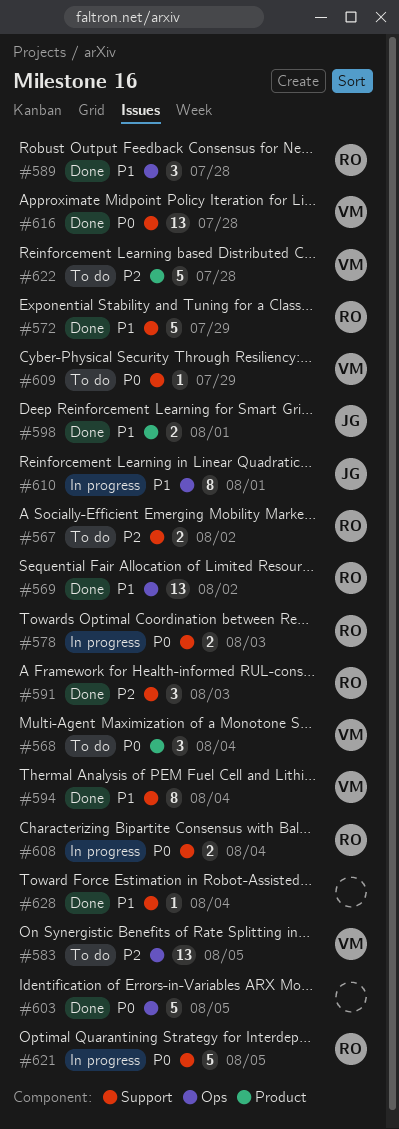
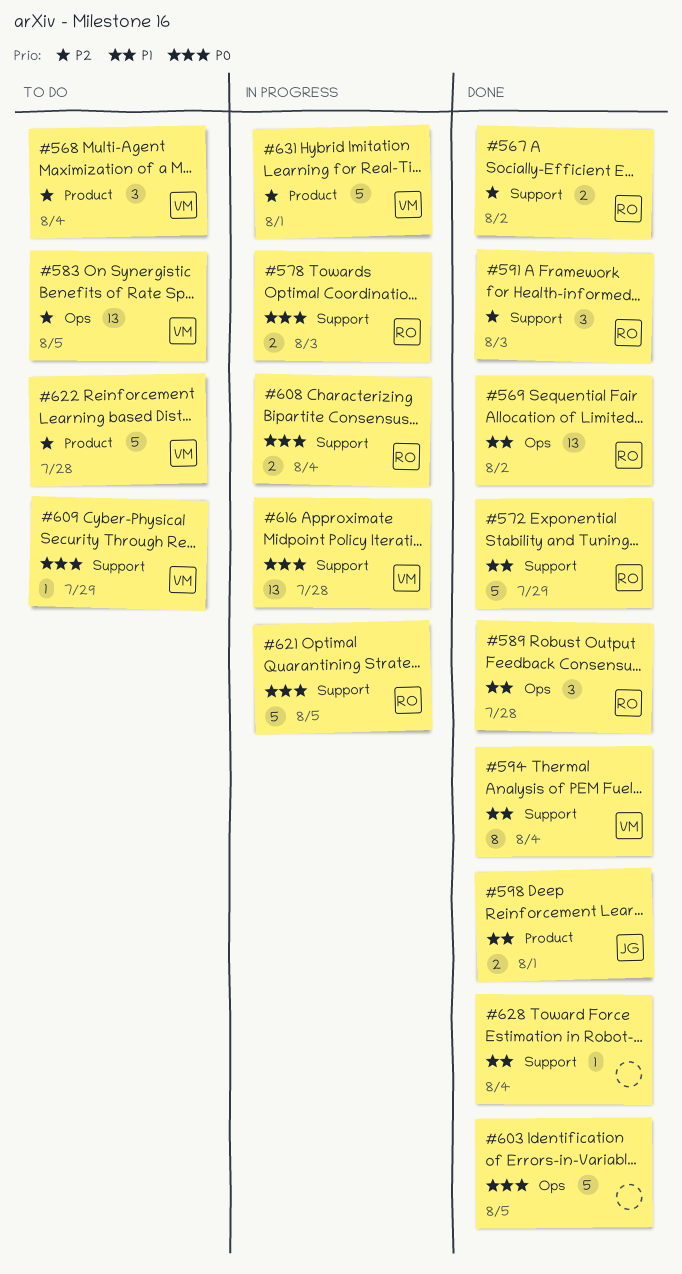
#567, status: To do -> Done
#568, priority: P0 -> P2
#610: present -> none
#616, status: Done -> In progress
#631: none -> present

